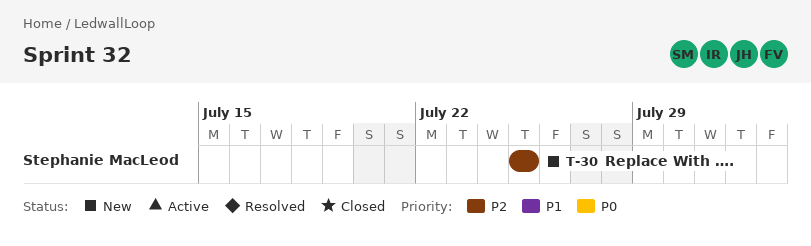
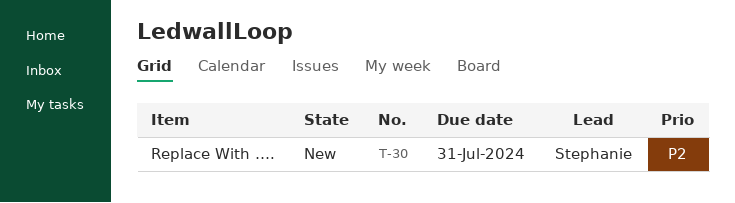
T-30, due: Jul 25 -> Jul 31

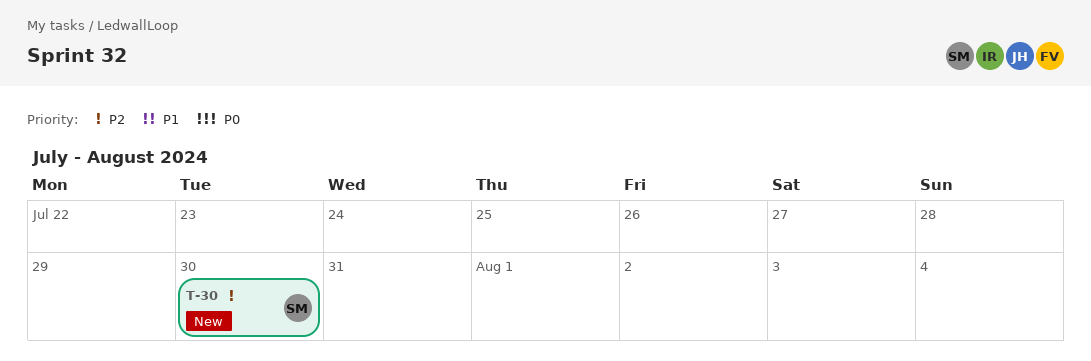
T-30, due: Jul 31 -> Jul 30

